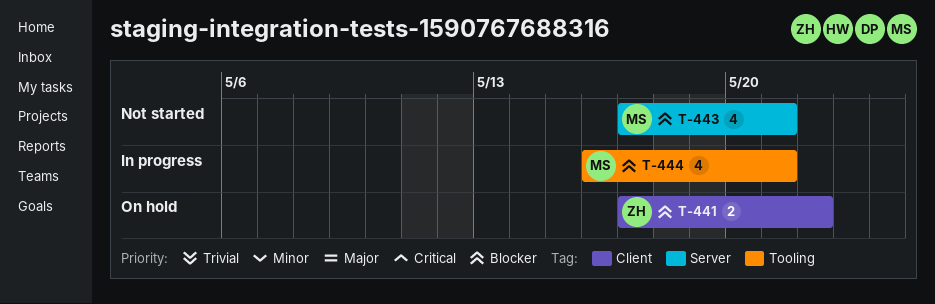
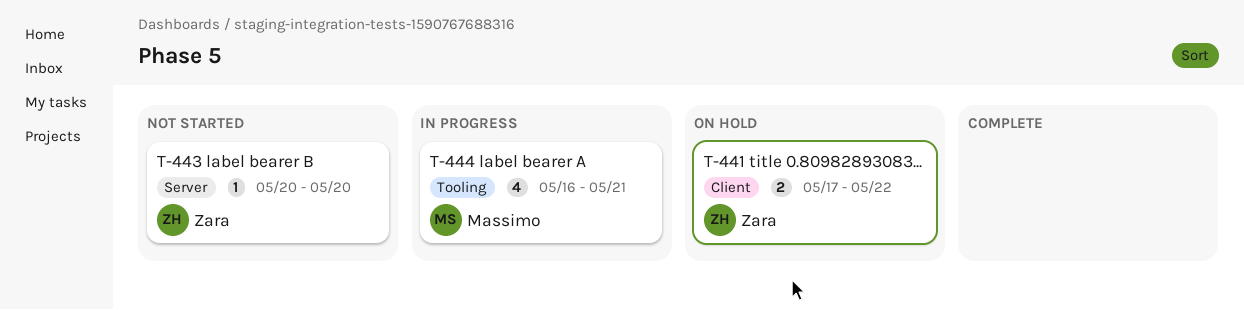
T-443, owner: Massimo -> Zara
T-443, estimate: 4 -> 1
T-443, start: May 17 -> May 20
T-443, due: May 21 -> May 20

